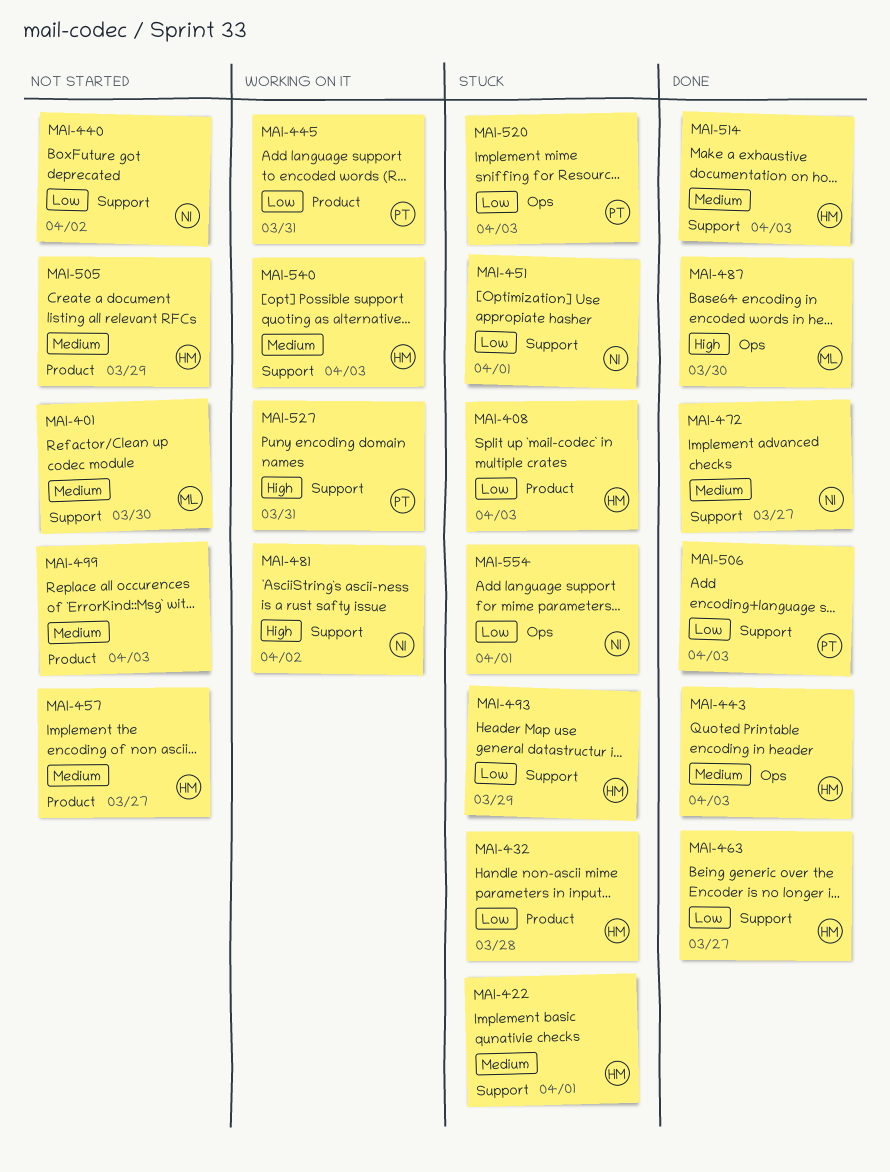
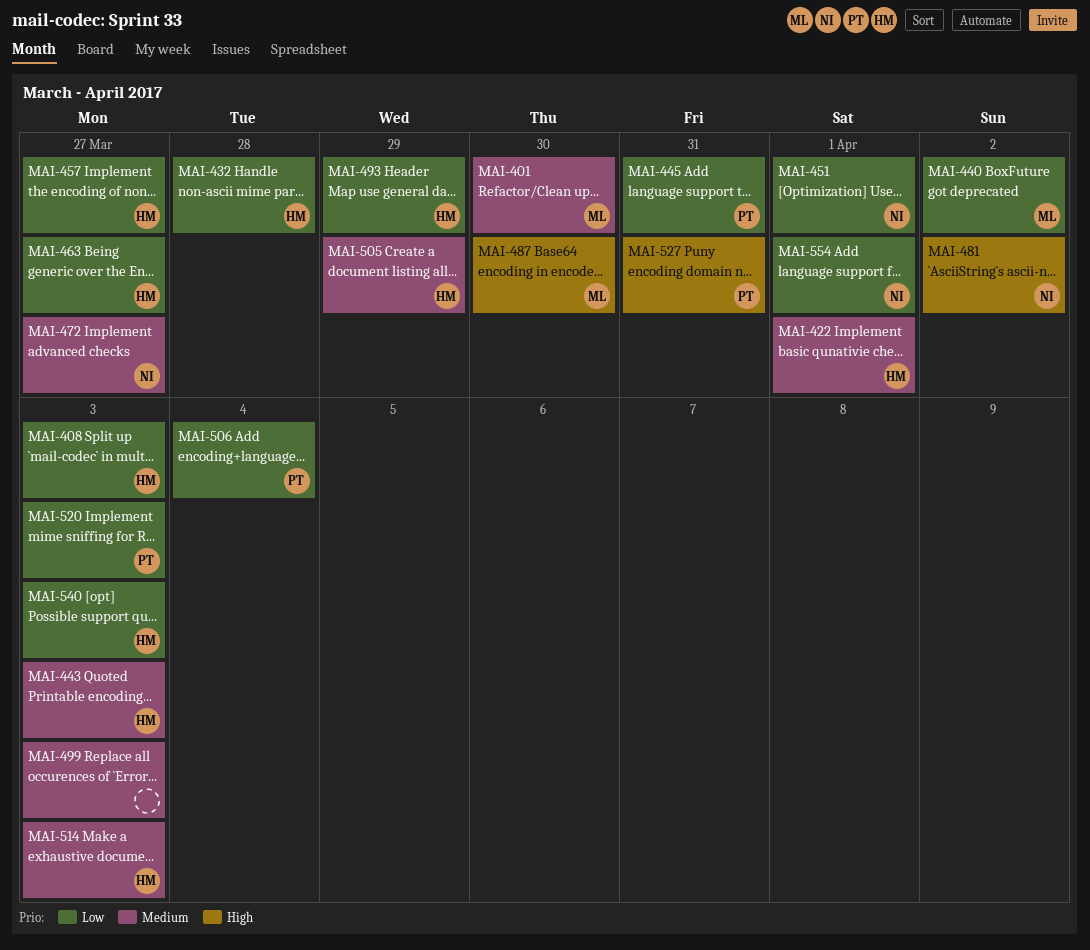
MAI-440, owner: NI -> ML
MAI-457, priority: Medium -> Low
MAI-506, due: Apr 3 -> Apr 4
MAI-540, priority: Medium -> Low

